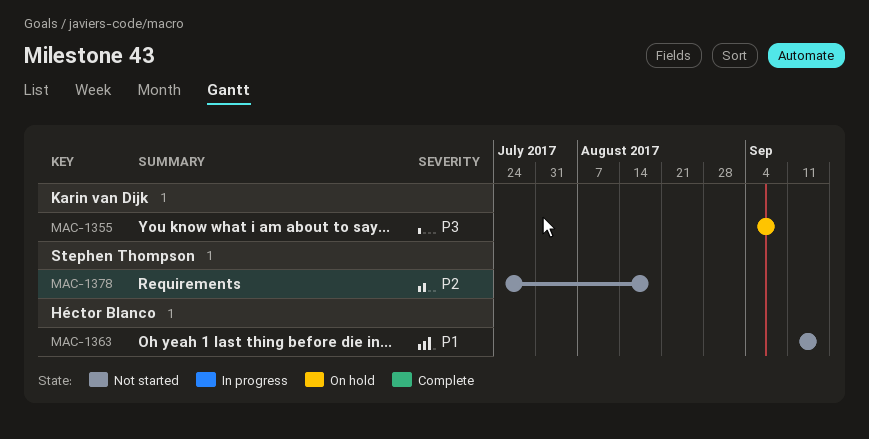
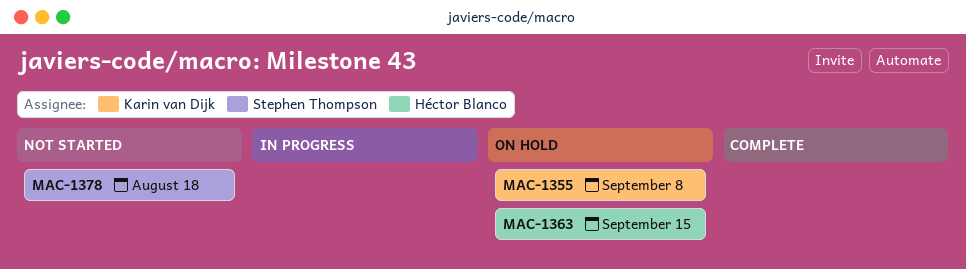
MAC-1363, status: Not started -> On hold

